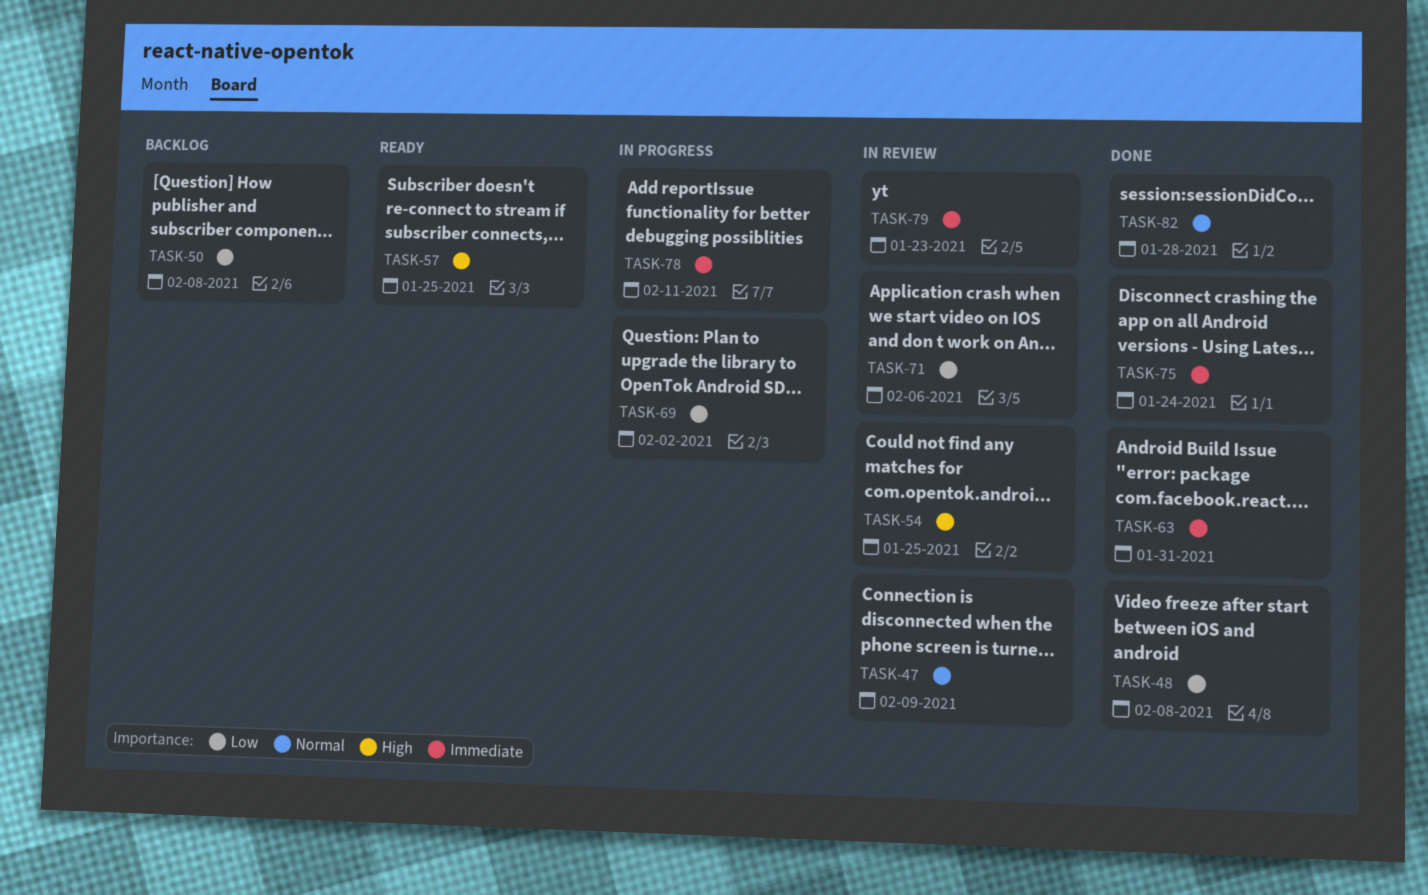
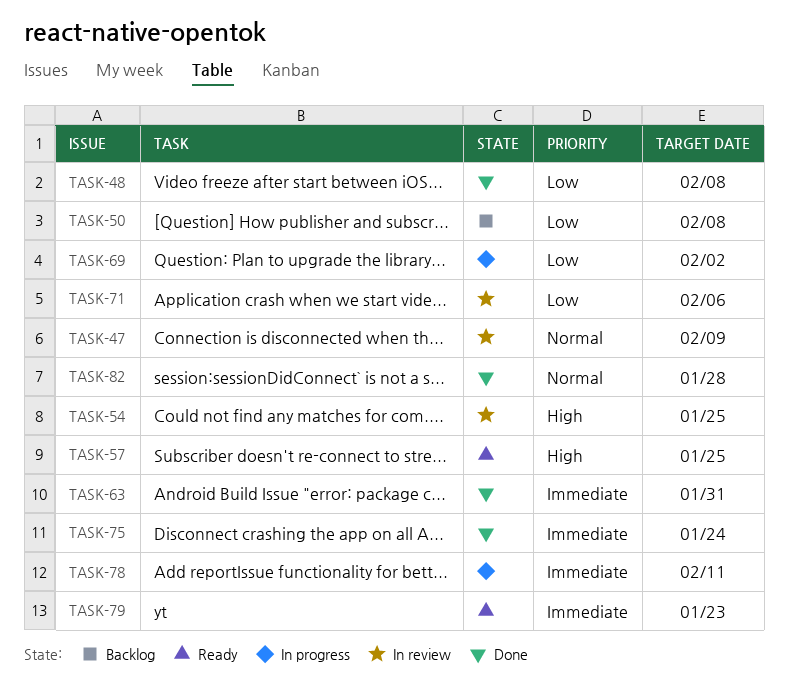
TASK-79, status: In review -> Ready

